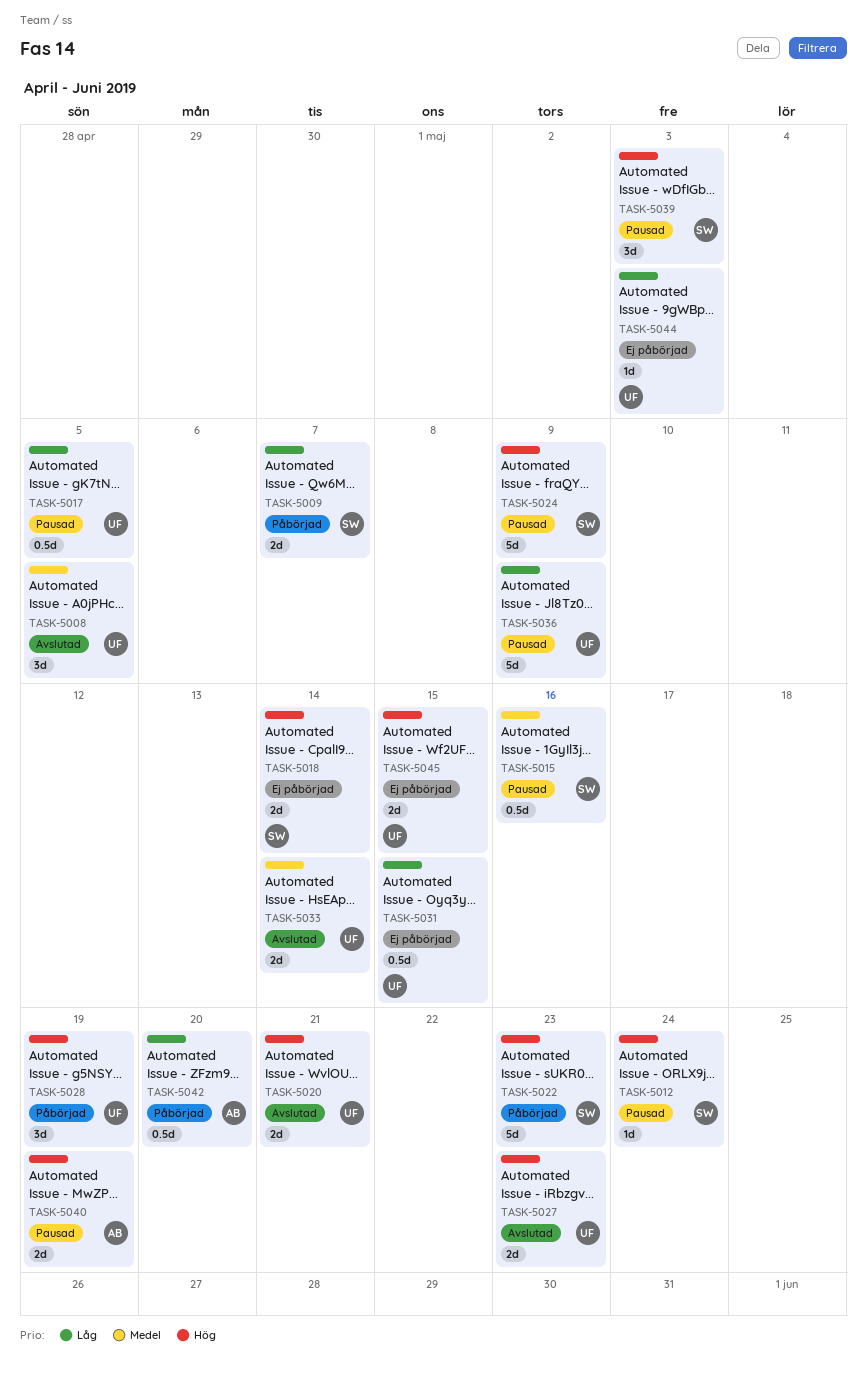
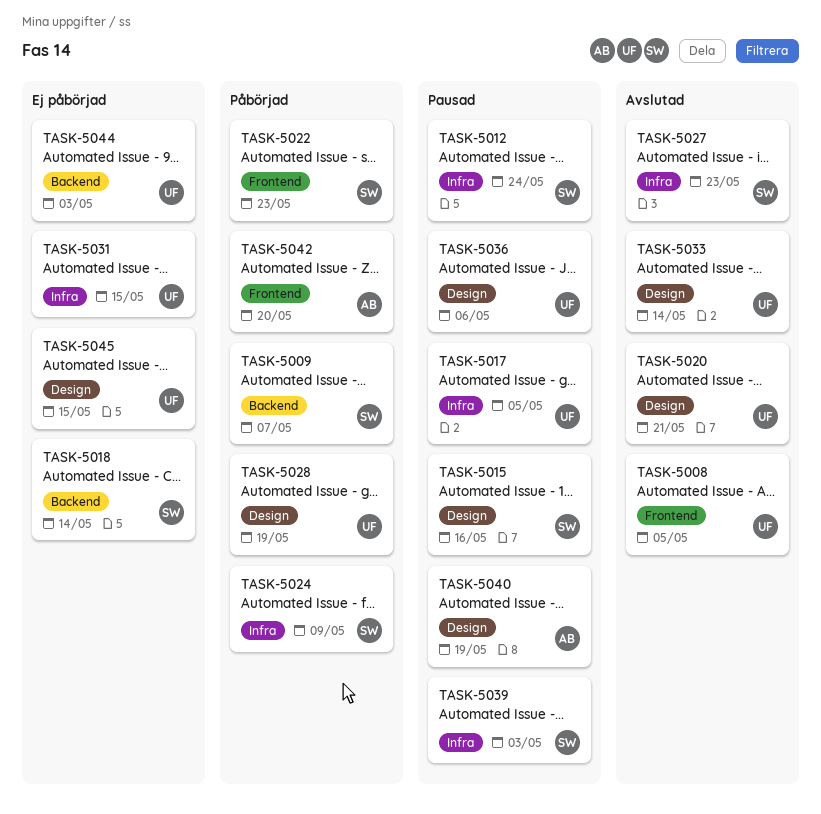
TASK-5024, status: Pausad -> Påbörjad
TASK-5027, owner: UF -> SW
TASK-5036, due: May 9 -> May 6

